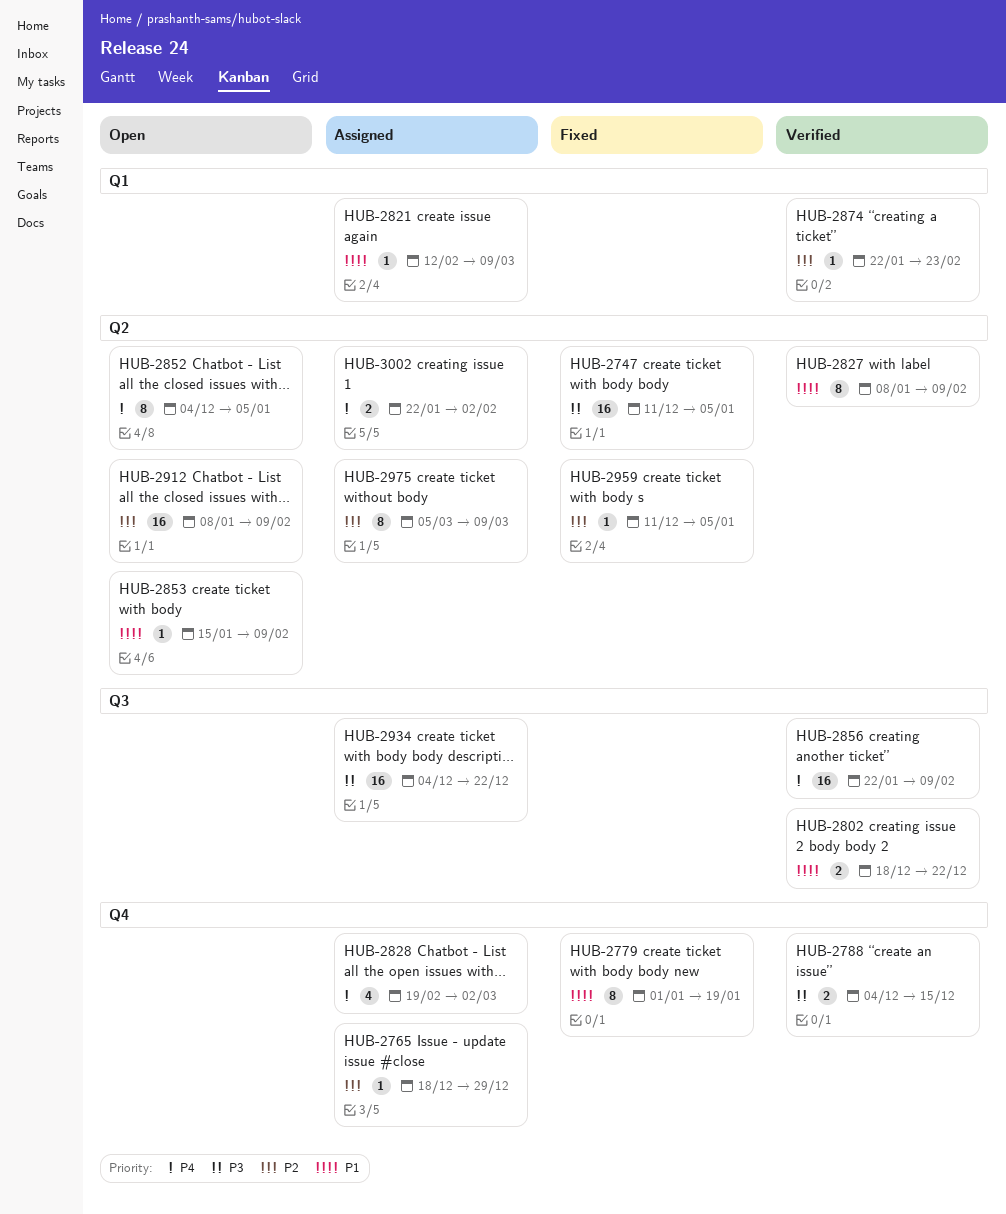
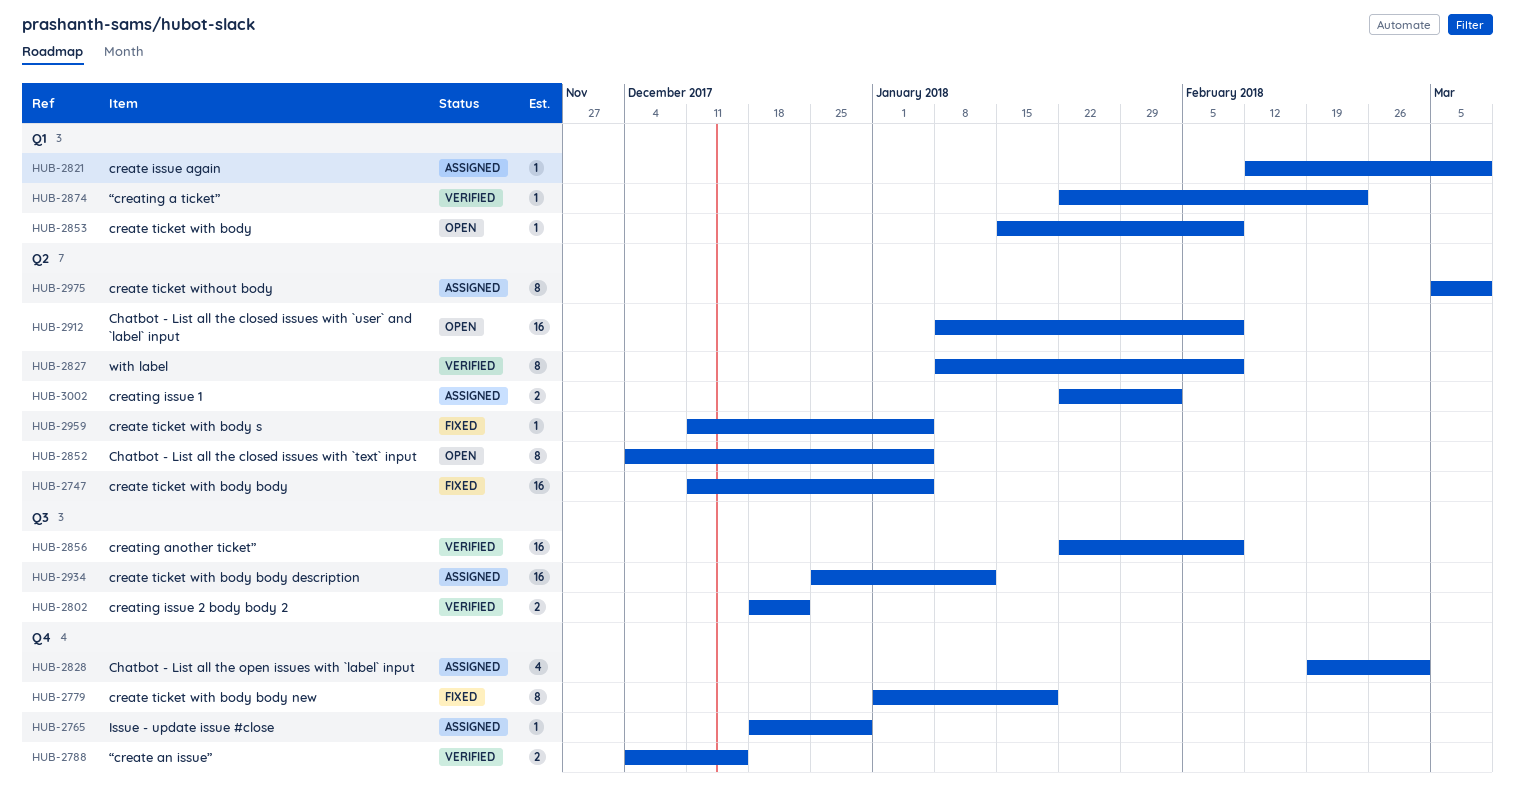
HUB-2853, label: Q2 -> Q1
HUB-2934, start: Dec 4 -> Dec 25
HUB-2934, due: Dec 22 -> Jan 12

